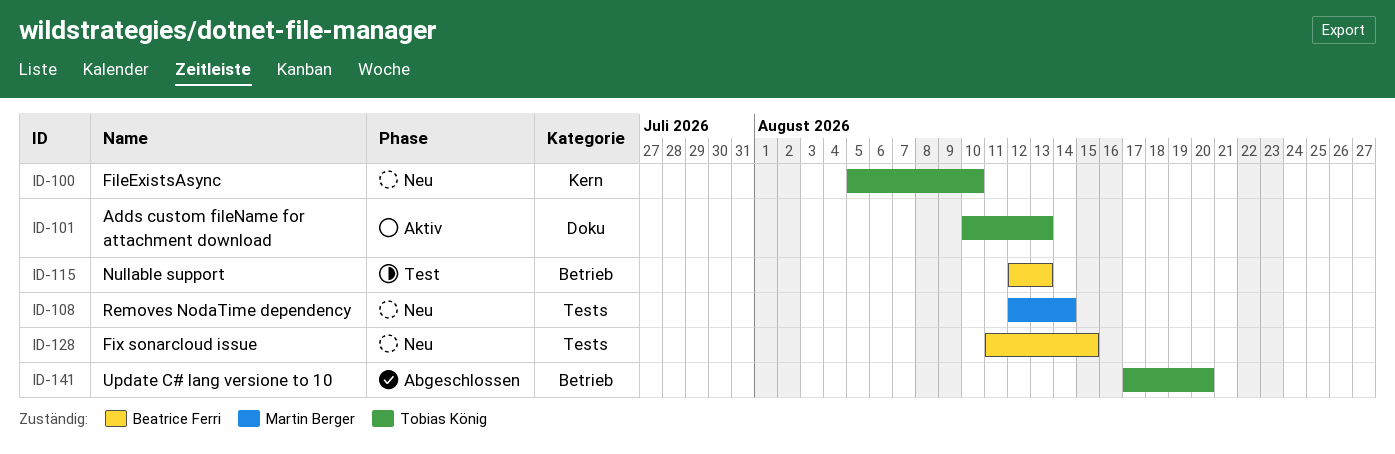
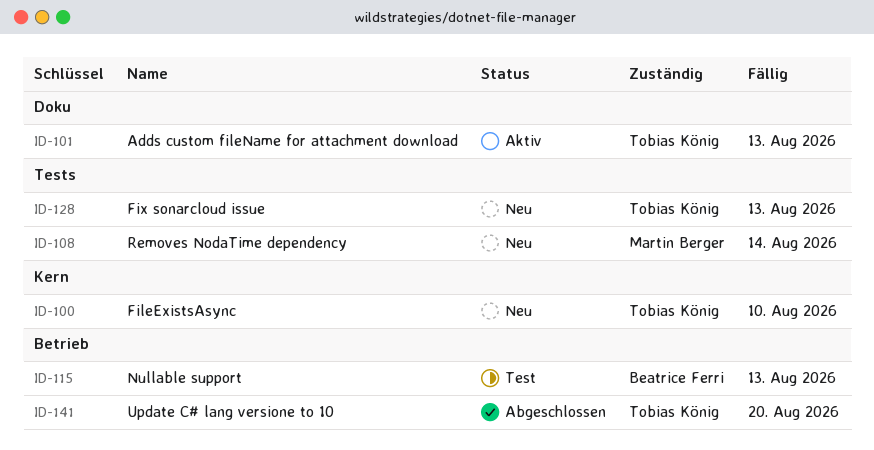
ID-128, owner: Beatrice Ferri -> Tobias König
ID-128, due: Aug 15 -> Aug 13

